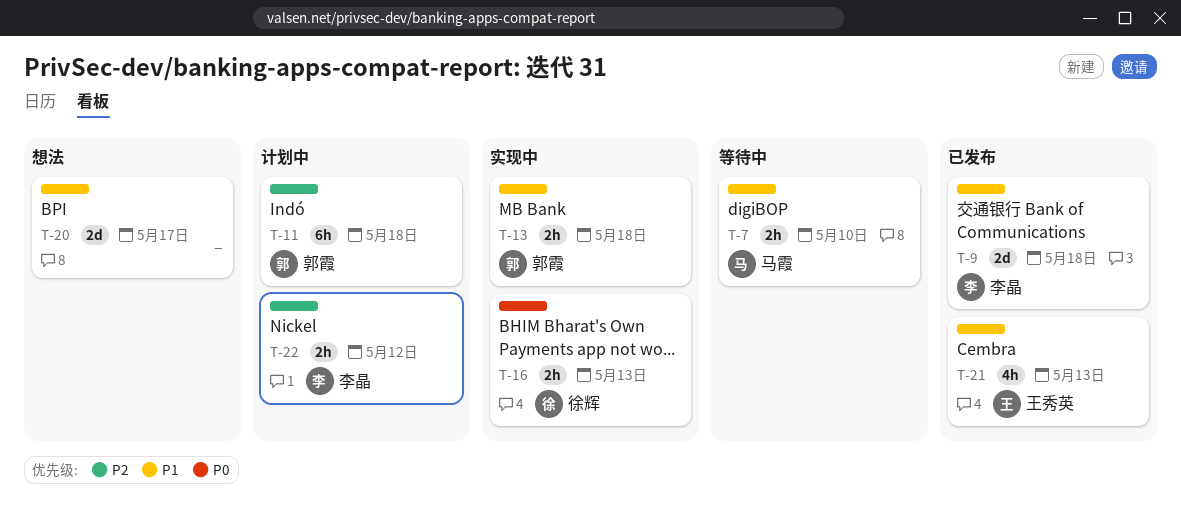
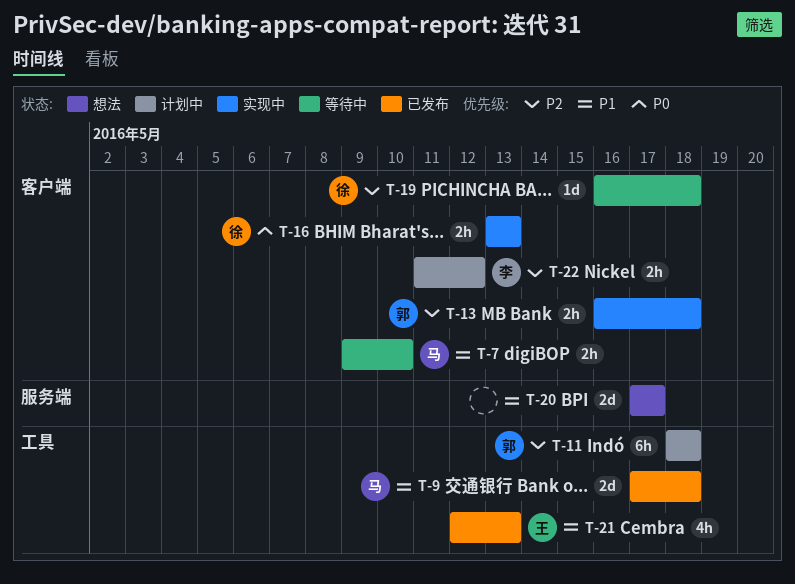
T-9, owner: 李晶 -> 马霞
T-13, priority: P1 -> P2
T-19: none -> present

